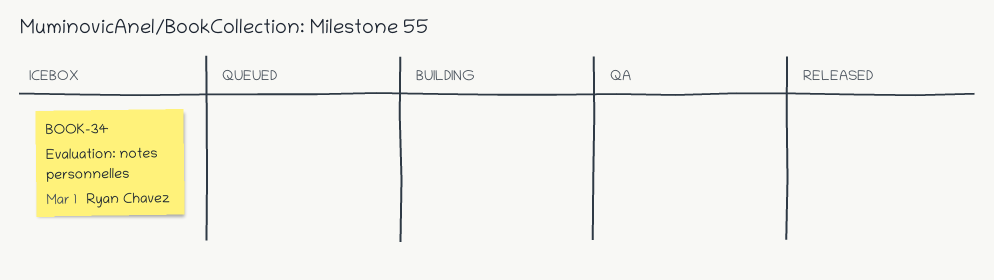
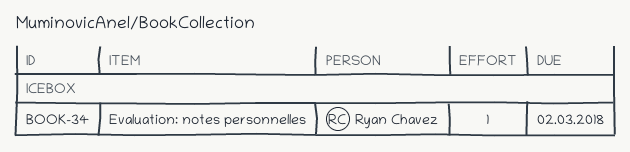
BOOK-34, due: Mar 1 -> Mar 2

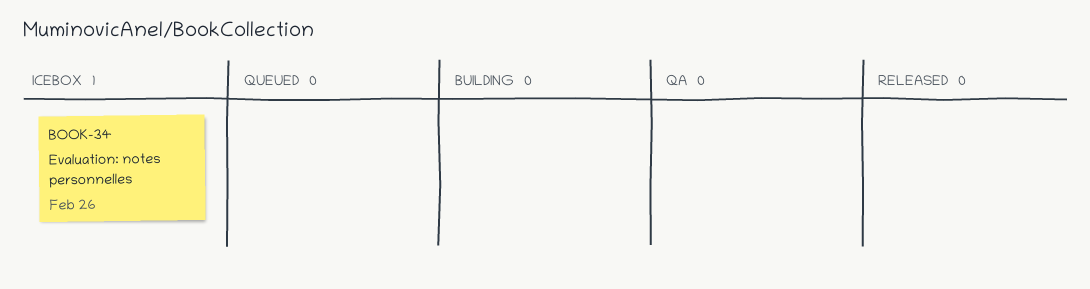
BOOK-34, due: Mar 2 -> Feb 26

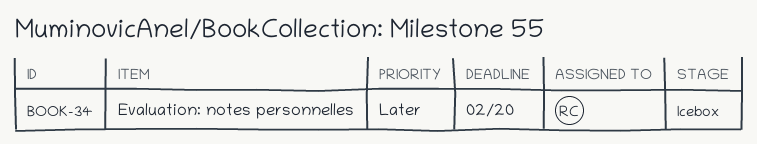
BOOK-34, due: Feb 26 -> Feb 20

